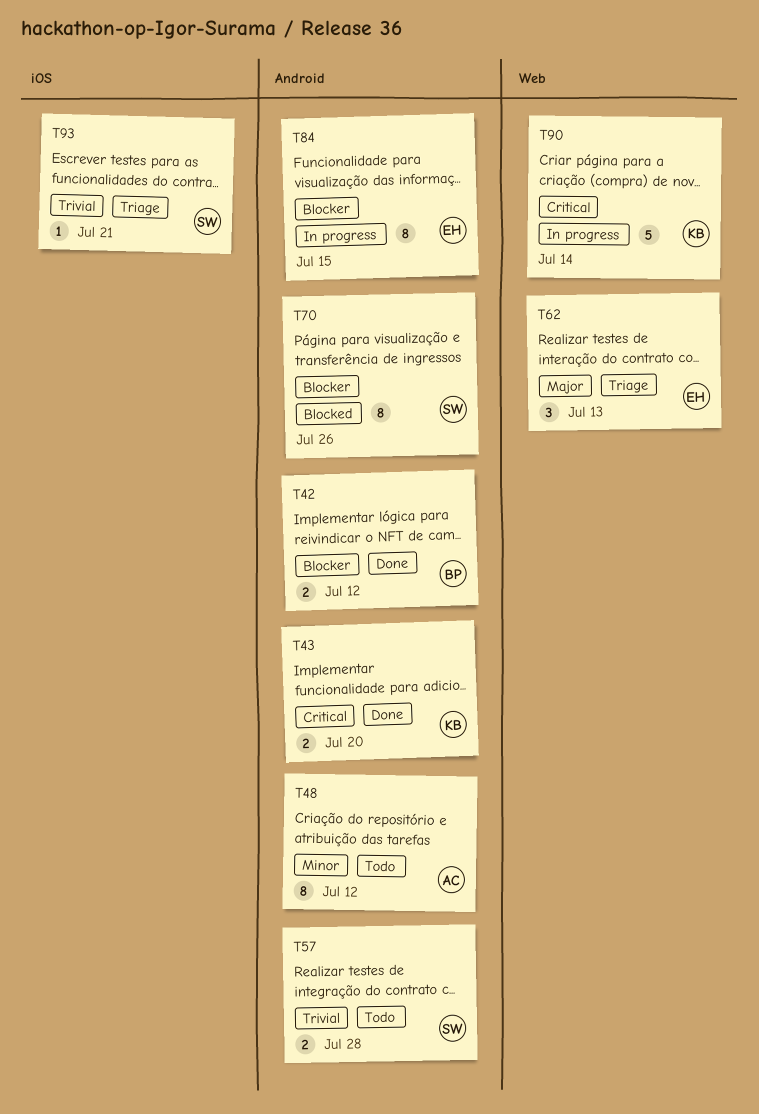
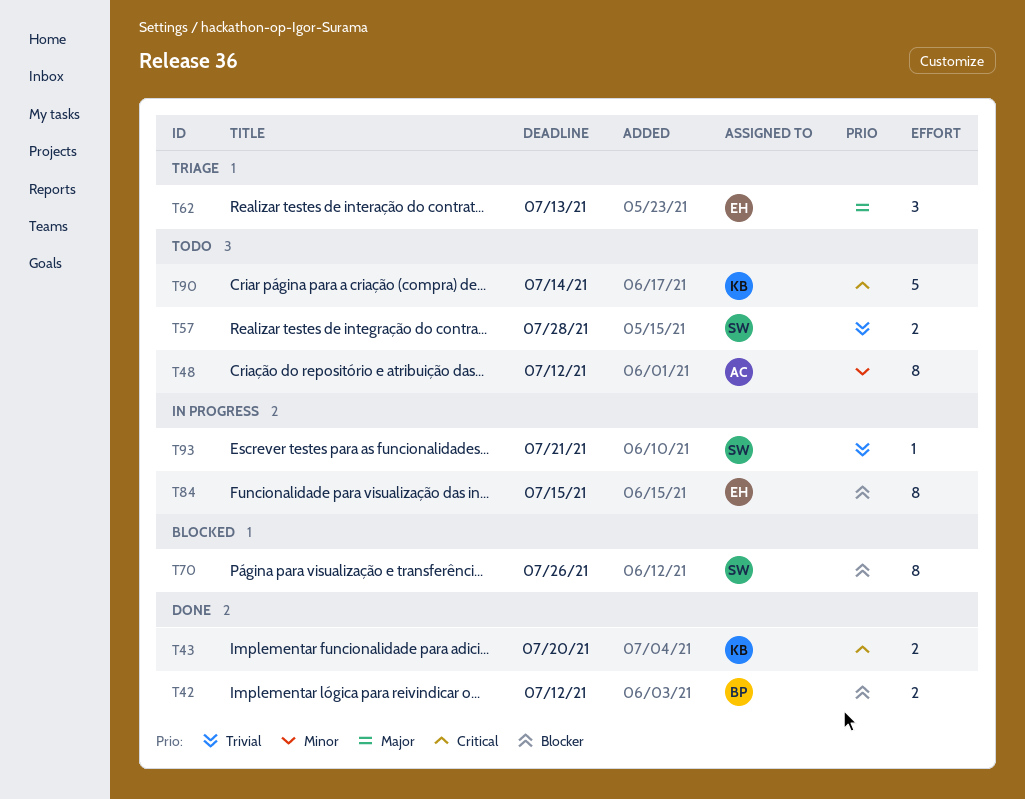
T90, status: In progress -> Todo
T93, status: Triage -> In progress

